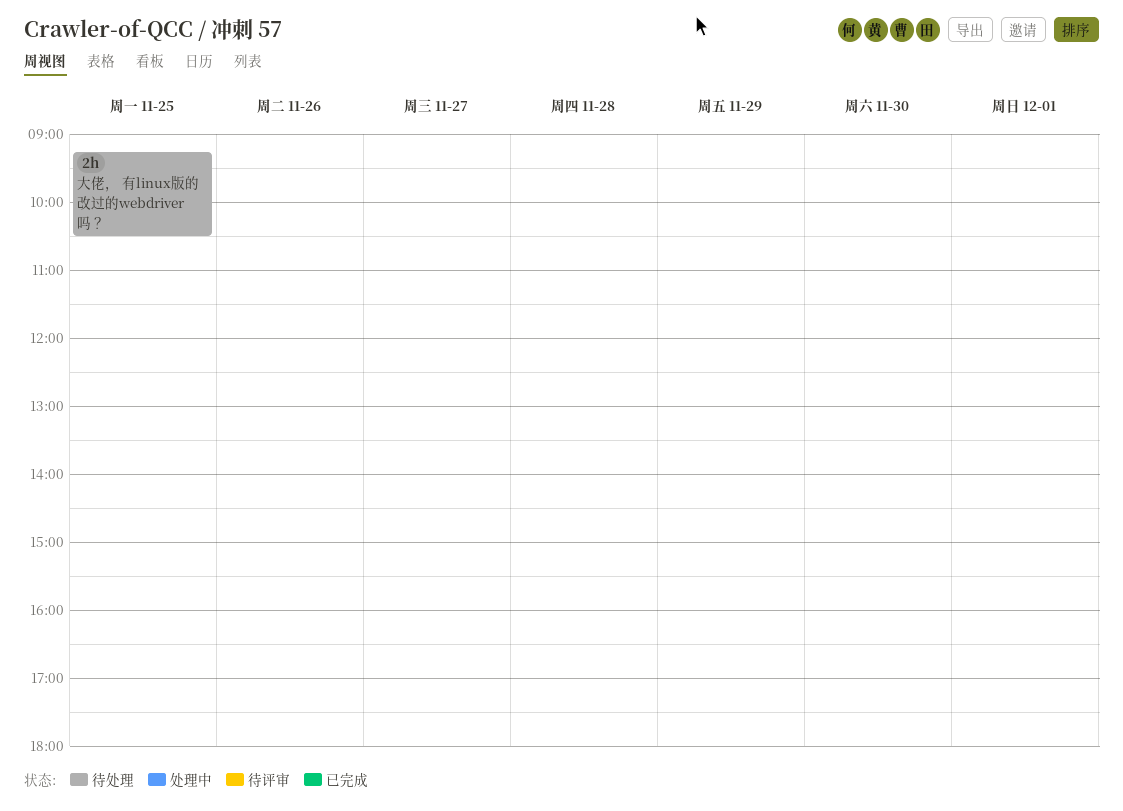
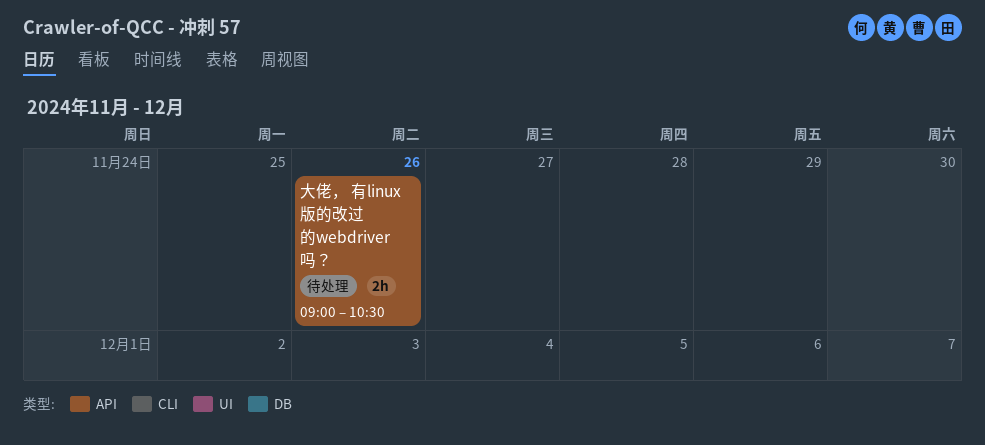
大佬， 有linux版的改过的webdriver吗？, day: Nov 25 -> Nov 26
大佬， 有linux版的改过的webdriver吗？, begins: 09:15 -> 09:00

